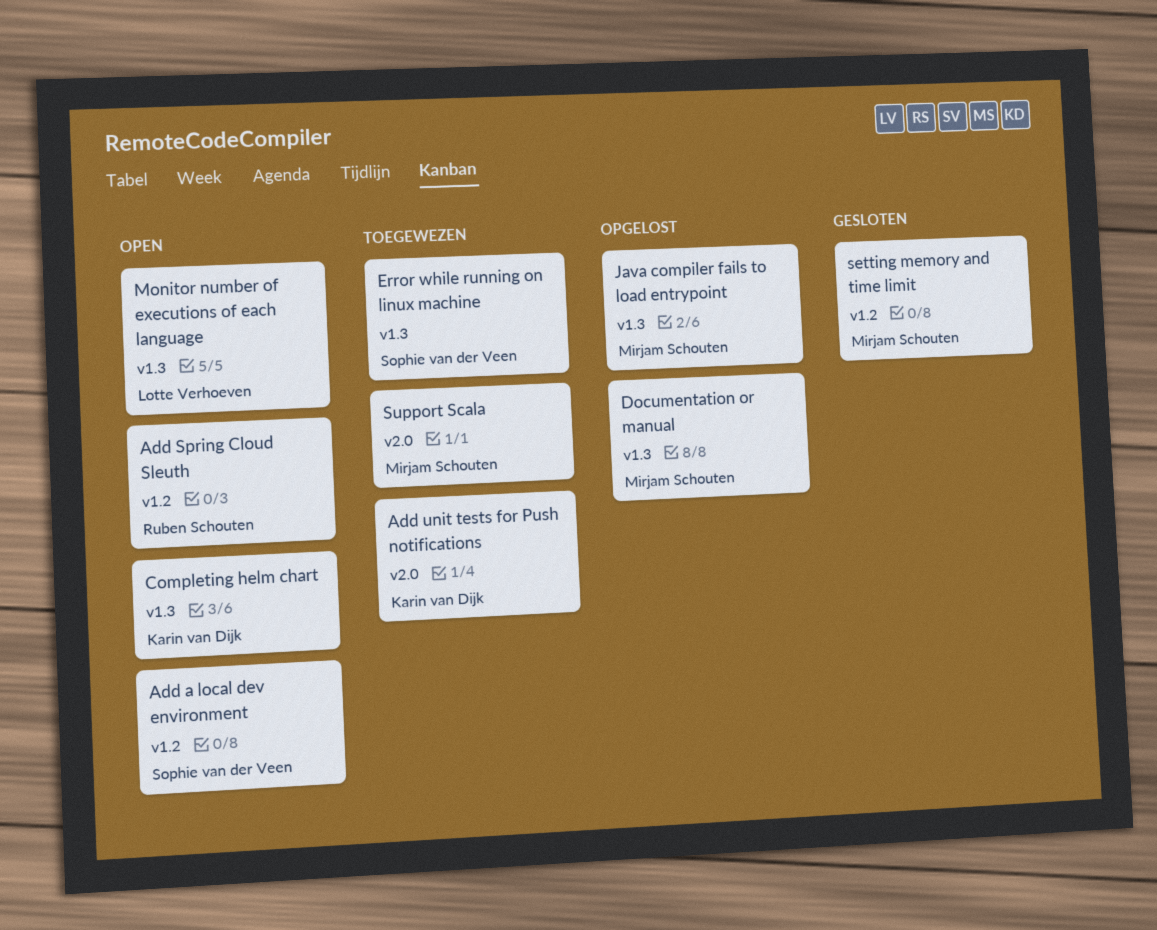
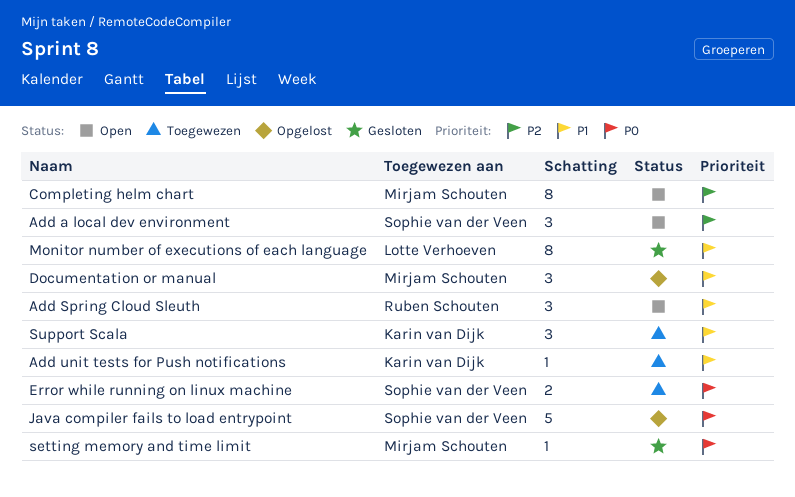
Completing helm chart, owner: Karin van Dijk -> Mirjam Schouten
Java compiler fails to load entrypoint, owner: Mirjam Schouten -> Sophie van der Veen
Monitor number of executions of each language, status: Open -> Gesloten
Support Scala, owner: Mirjam Schouten -> Karin van Dijk

